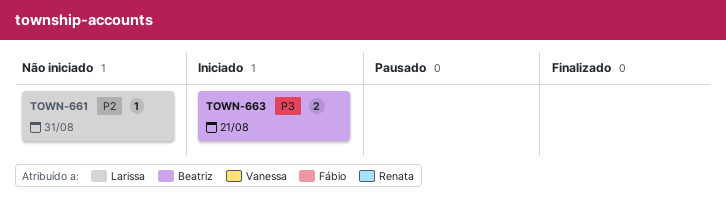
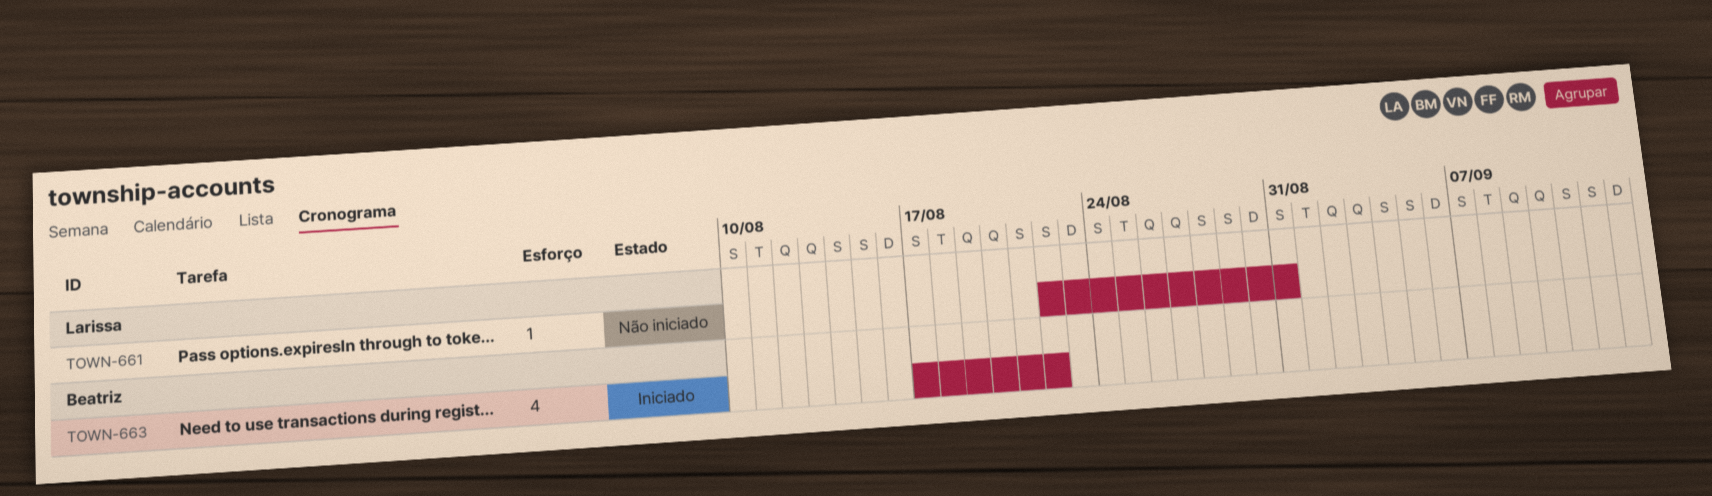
TOWN-663, estimate: 2 -> 4
TOWN-663, due: Aug 21 -> Aug 22

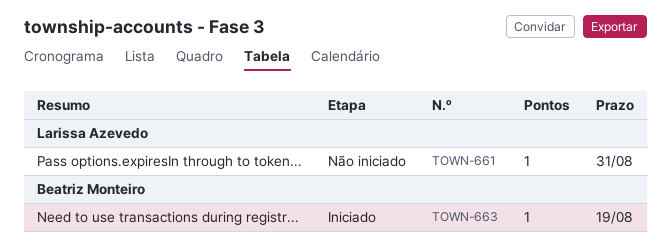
TOWN-663, estimate: 4 -> 1
TOWN-663, due: Aug 22 -> Aug 19

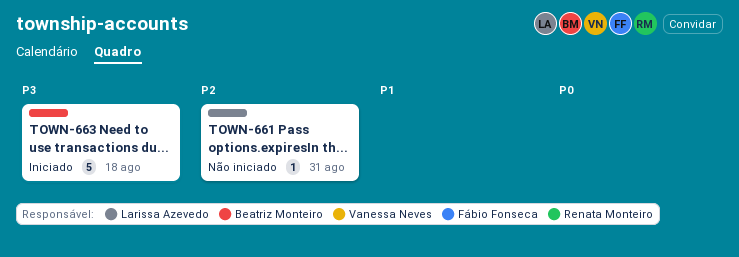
TOWN-663, estimate: 1 -> 5
TOWN-663, due: Aug 19 -> Aug 18

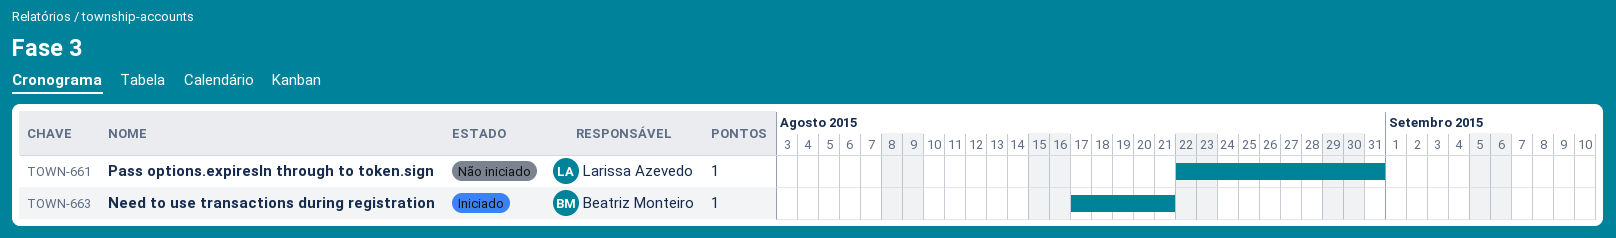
TOWN-663, estimate: 5 -> 1
TOWN-663, due: Aug 18 -> Aug 21

